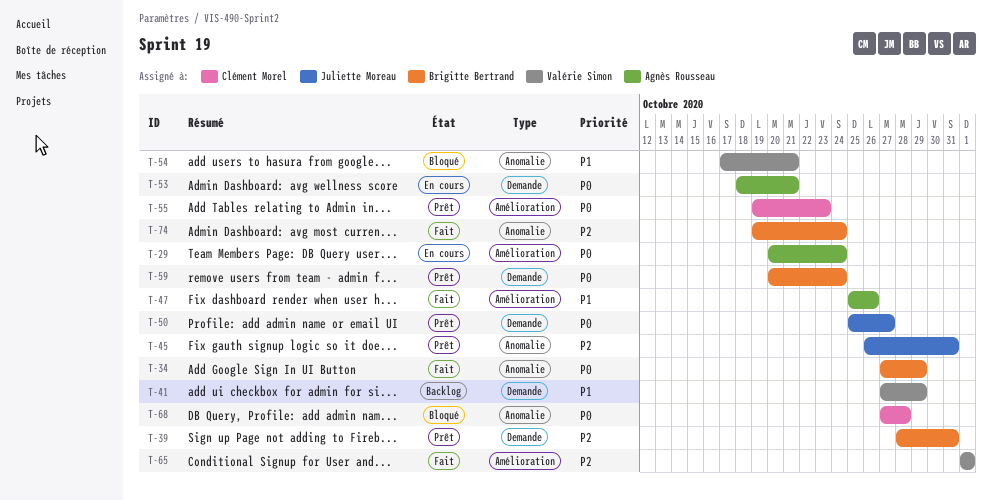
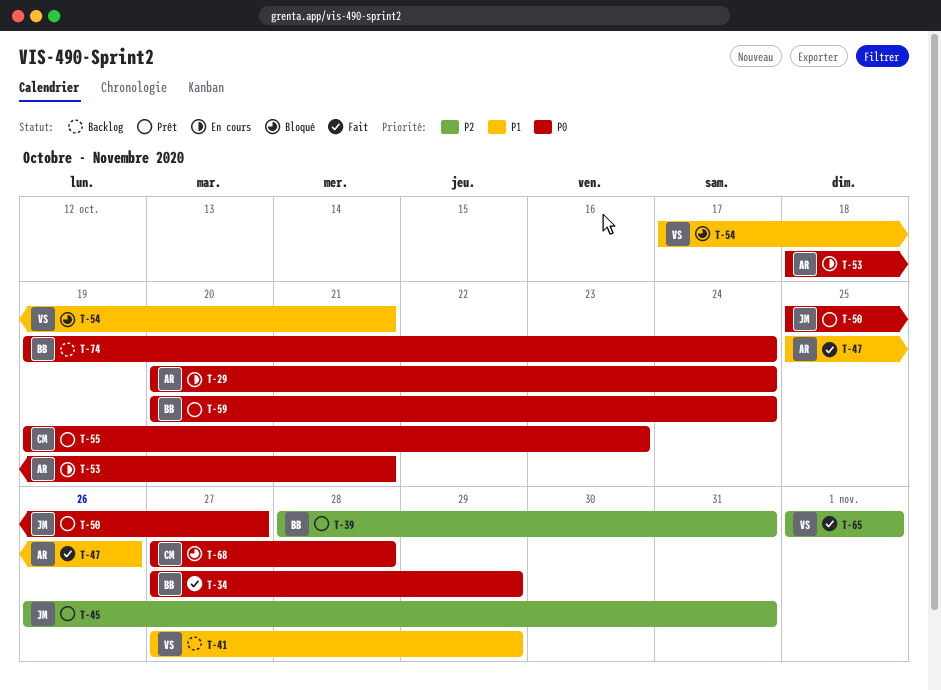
T-74, status: Fait -> Backlog
T-74, priority: P2 -> P0

